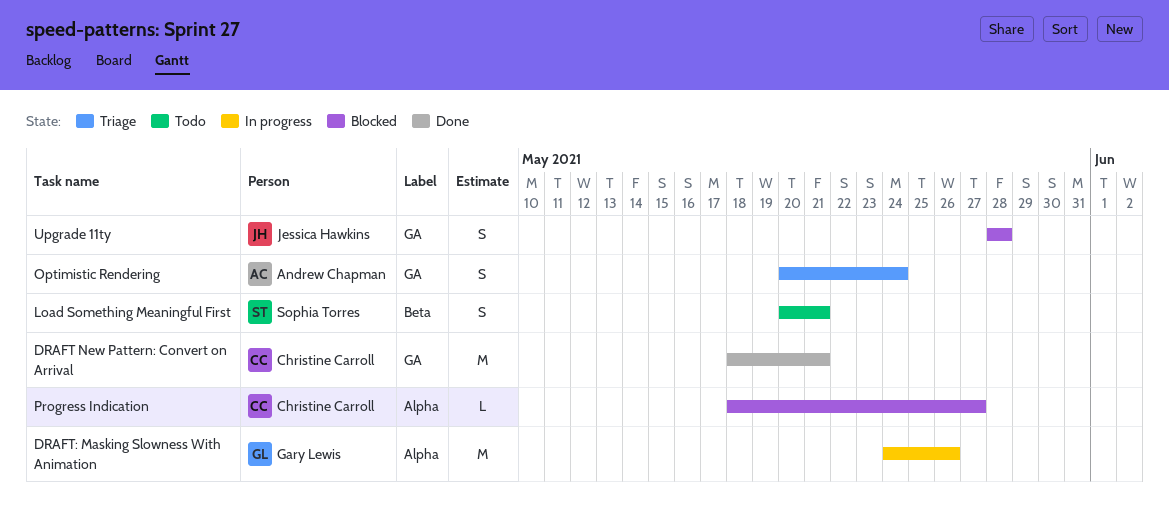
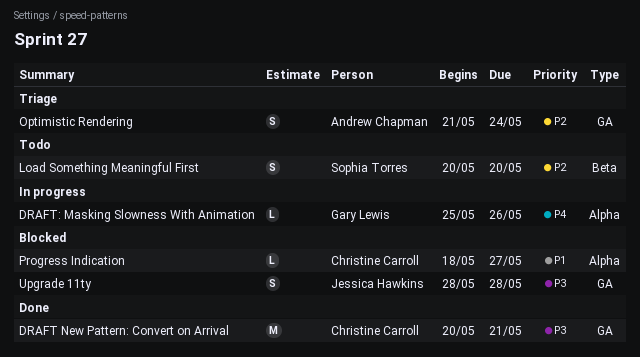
DRAFT New Pattern: Convert on Arrival, start: May 18 -> May 20
DRAFT: Masking Slowness With Animation, estimate: M -> L
DRAFT: Masking Slowness With Animation, start: May 24 -> May 25
Load Something Meaningful First, due: May 21 -> May 20
Optimistic Rendering, start: May 20 -> May 21

